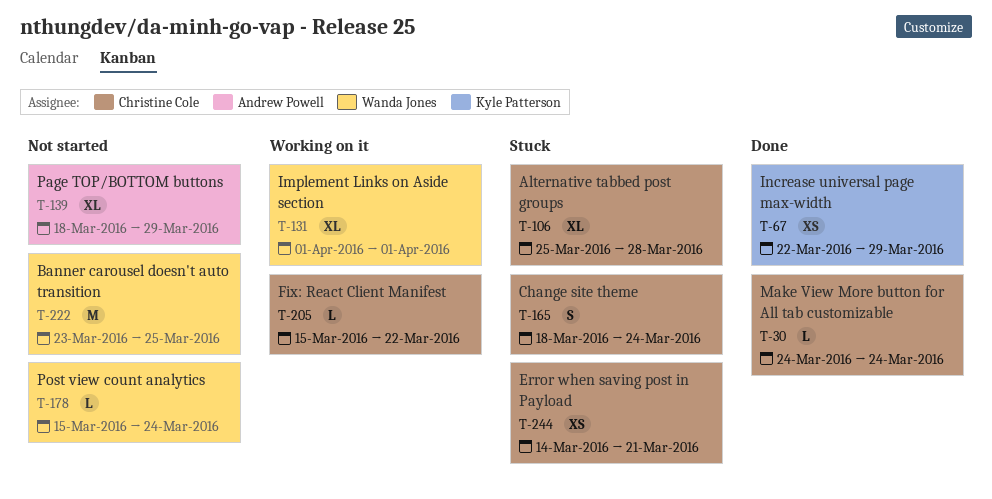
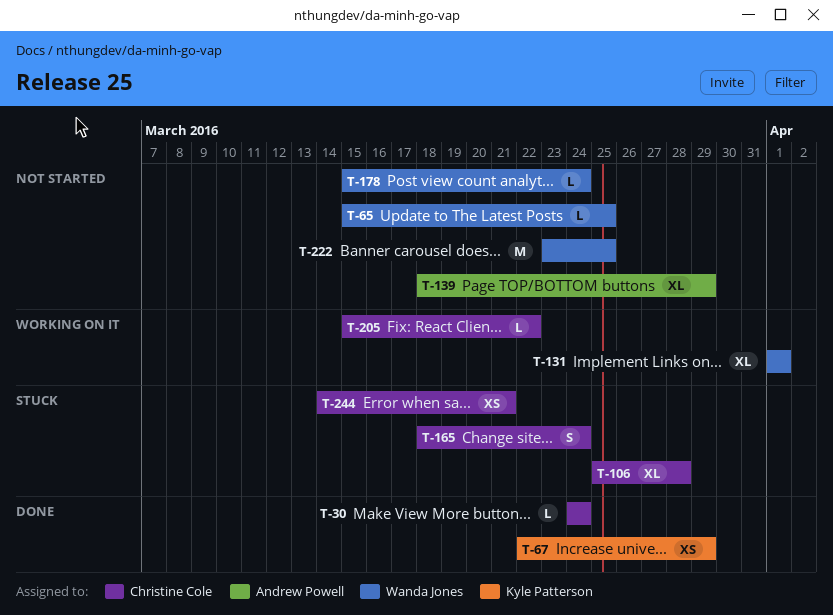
T-65: none -> present

